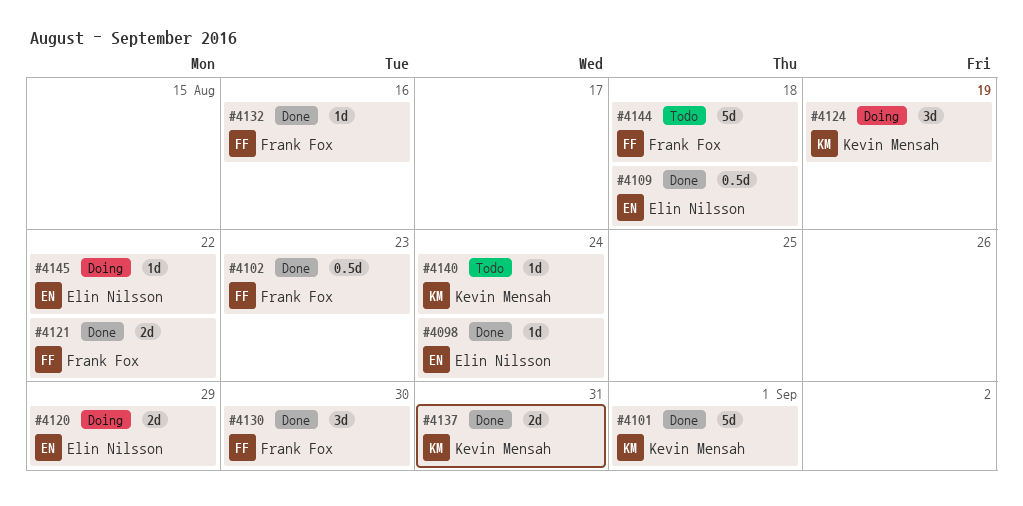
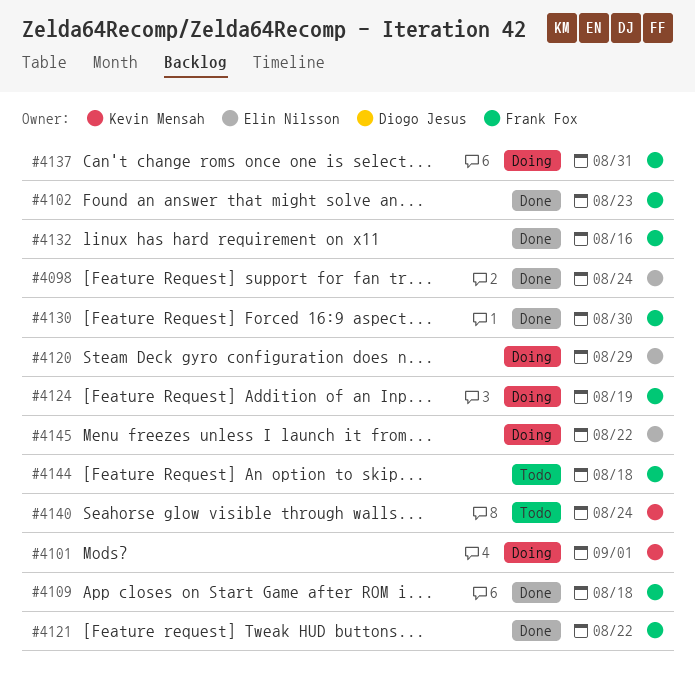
#4101, status: Done -> Doing
#4109, owner: Elin Nilsson -> Frank Fox
#4124, owner: Kevin Mensah -> Frank Fox
#4137, status: Done -> Doing
#4137, owner: Kevin Mensah -> Frank Fox

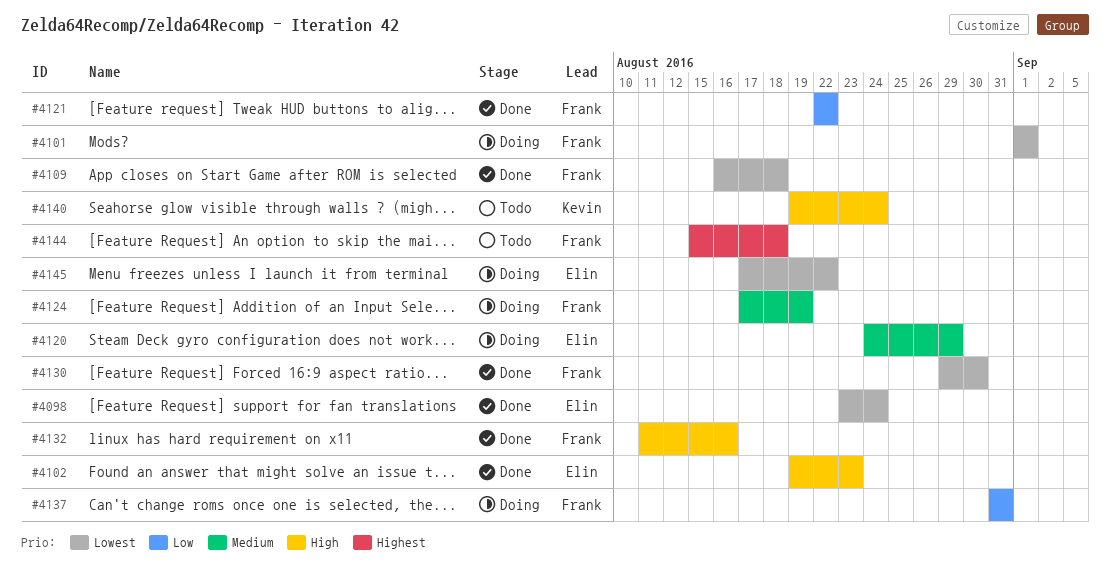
#4101, owner: Kevin Mensah -> Frank Fox
#4102, owner: Frank Fox -> Elin Nilsson

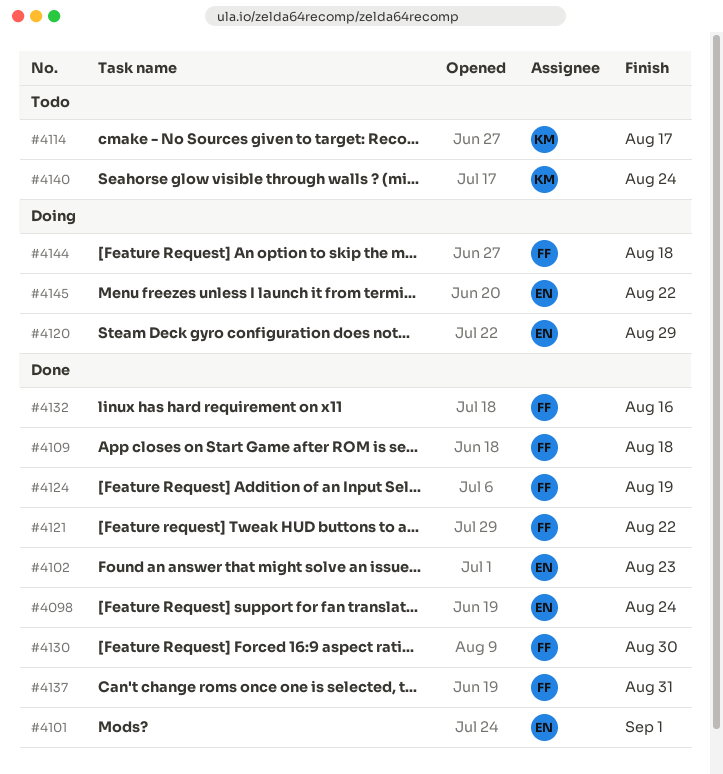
#4101, status: Doing -> Done
#4101, owner: Frank -> Elin
#4114: none -> present
#4124, status: Doing -> Done
#4137, status: Doing -> Done
#4144, status: Todo -> Doing

